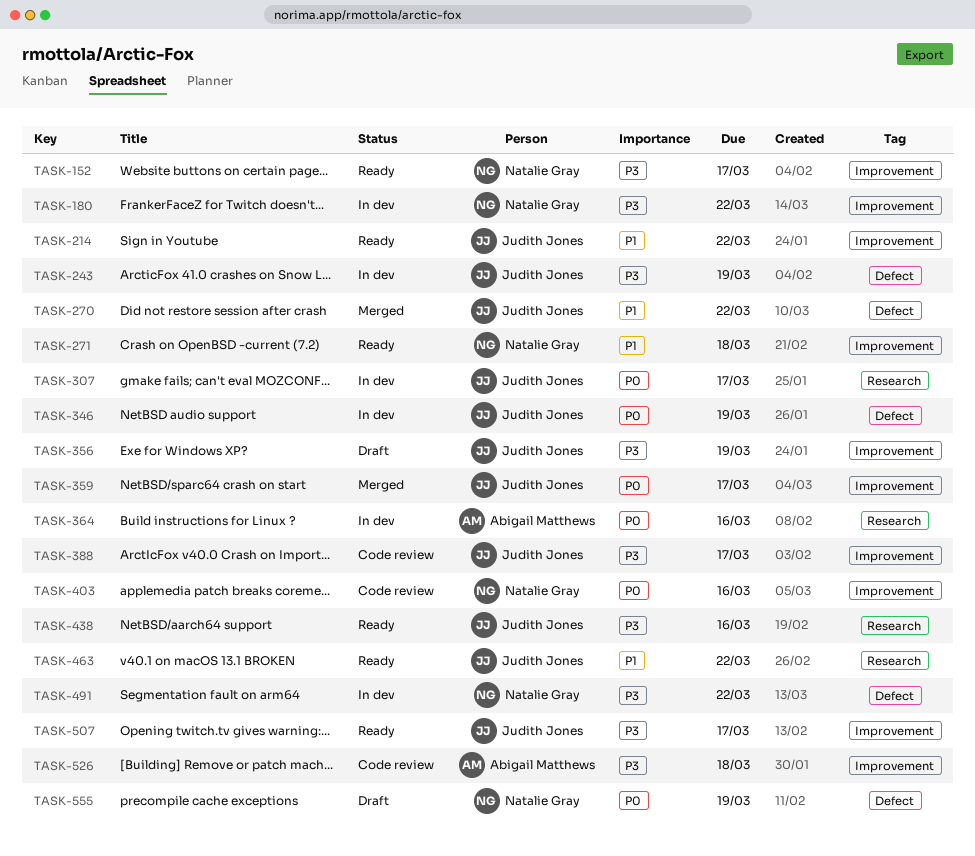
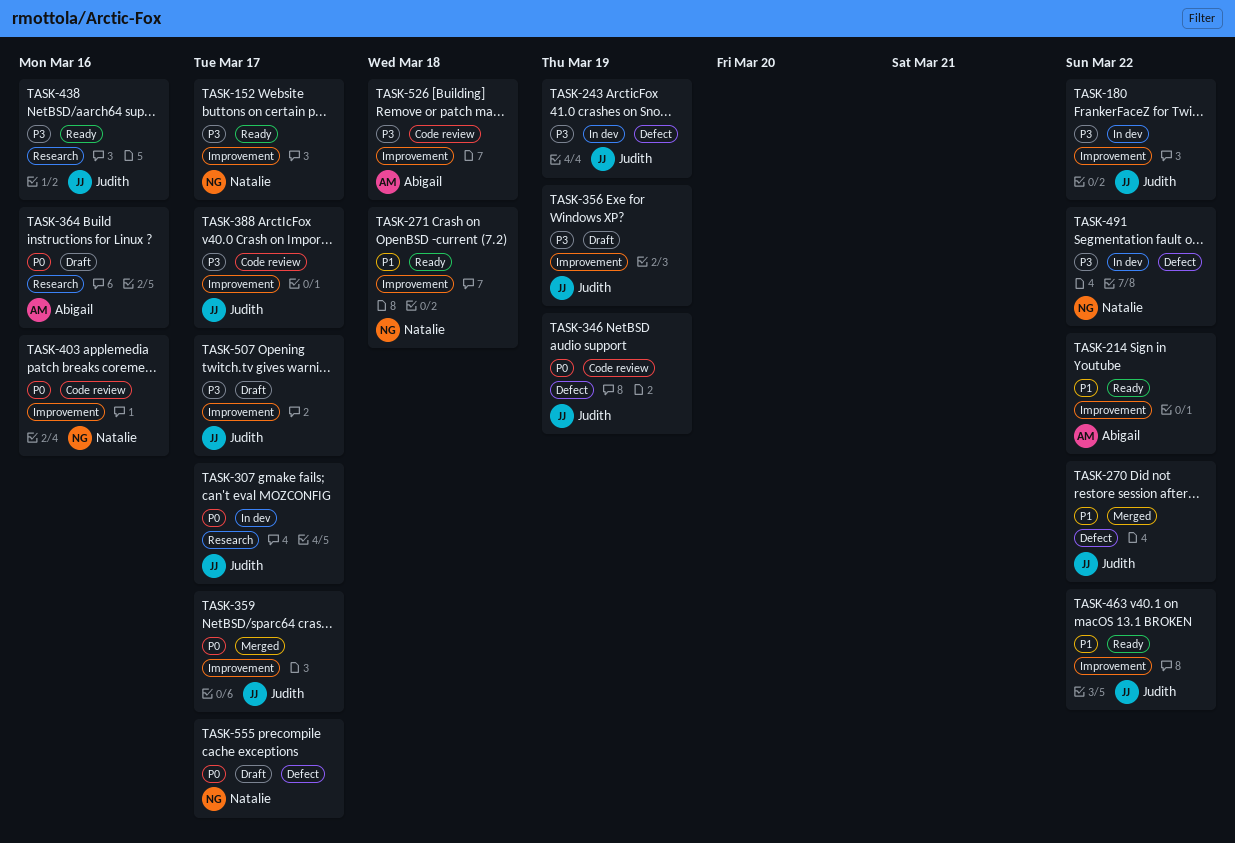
TASK-180, owner: Natalie Gray -> Judith Jones
TASK-214, owner: Judith Jones -> Abigail Matthews
TASK-346, status: In dev -> Code review
TASK-364, status: In dev -> Draft
TASK-463, label: Research -> Improvement
TASK-507, status: Ready -> Draft
TASK-555, due: Mar 19 -> Mar 17

